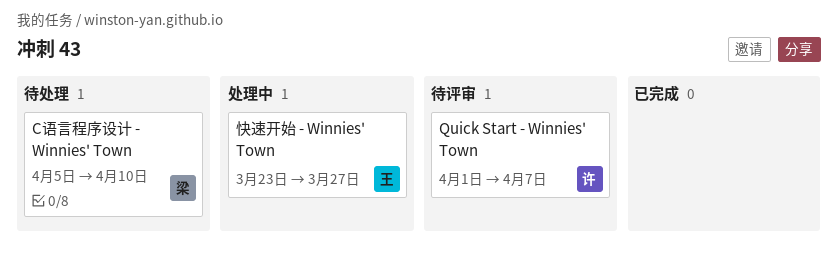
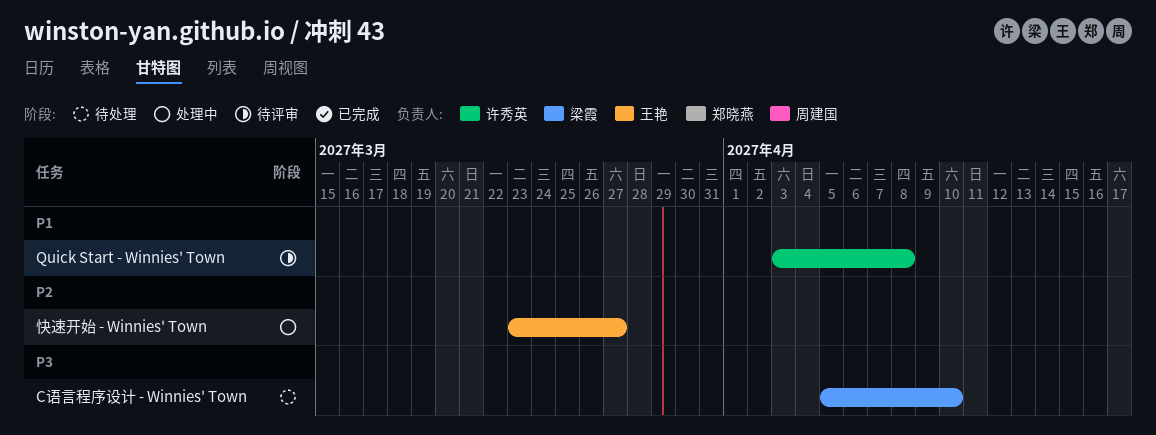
Quick Start - Winnies' Town, start: Apr 1 -> Apr 3
Quick Start - Winnies' Town, due: Apr 7 -> Apr 8

